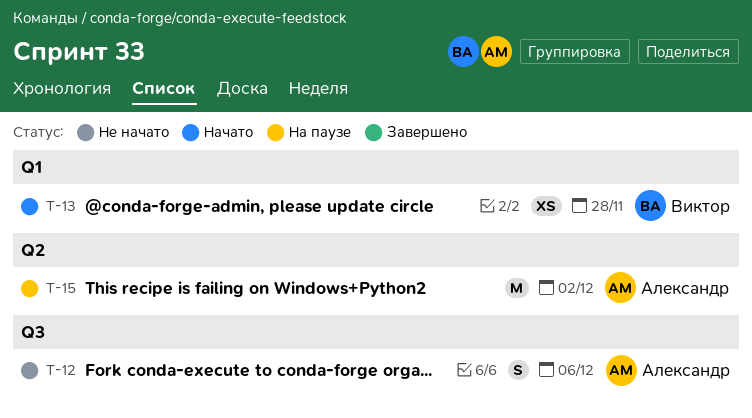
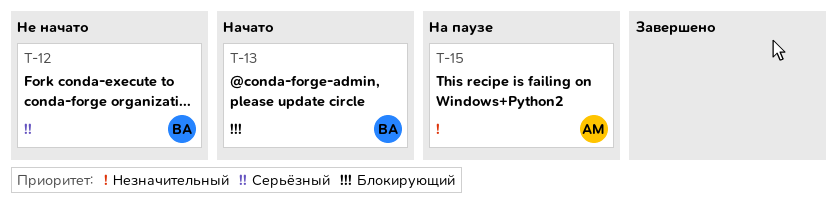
T-12, owner: Александр -> Виктор

